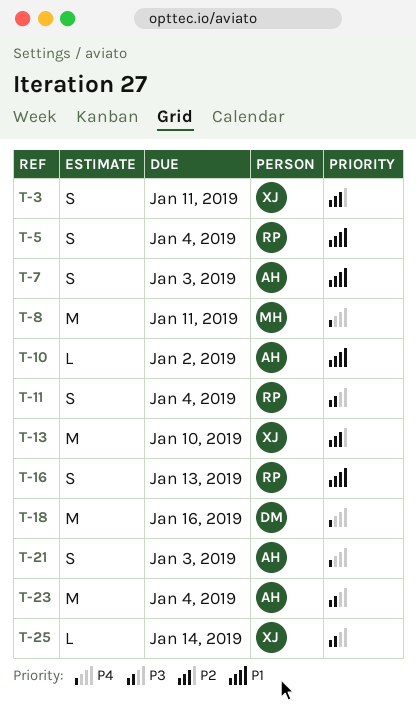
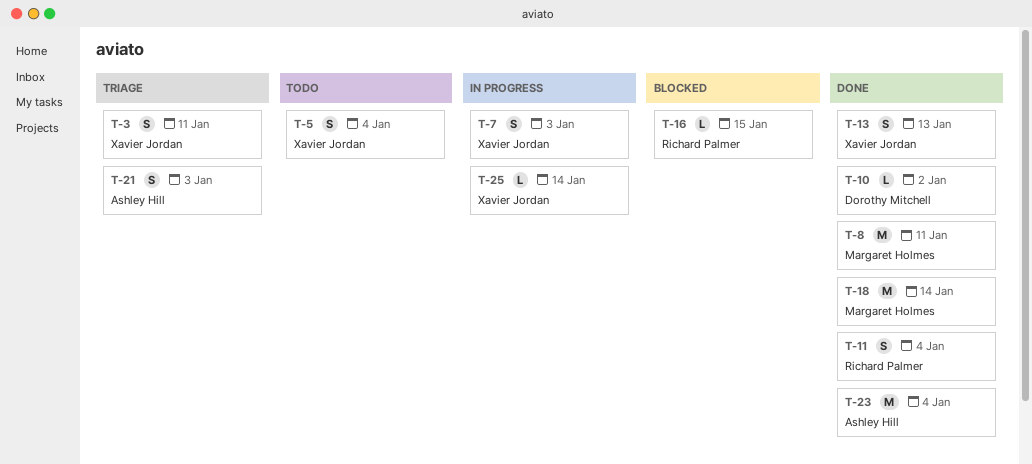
T-5, owner: Richard Palmer -> Xavier Jordan
T-7, owner: Ashley Hill -> Xavier Jordan
T-10, owner: Ashley Hill -> Dorothy Mitchell
T-13, estimate: M -> S
T-13, due: Jan 10 -> Jan 13
T-16, estimate: S -> L
T-16, due: Jan 13 -> Jan 15
T-18, owner: Dorothy Mitchell -> Margaret Holmes
T-18, due: Jan 16 -> Jan 14

